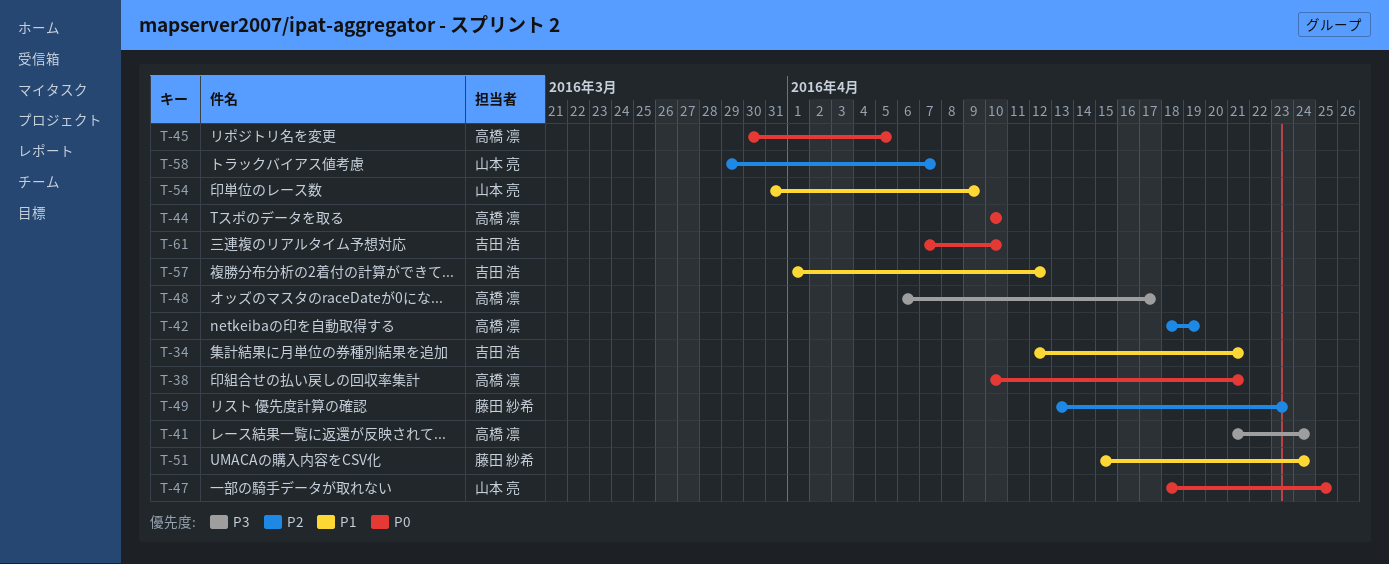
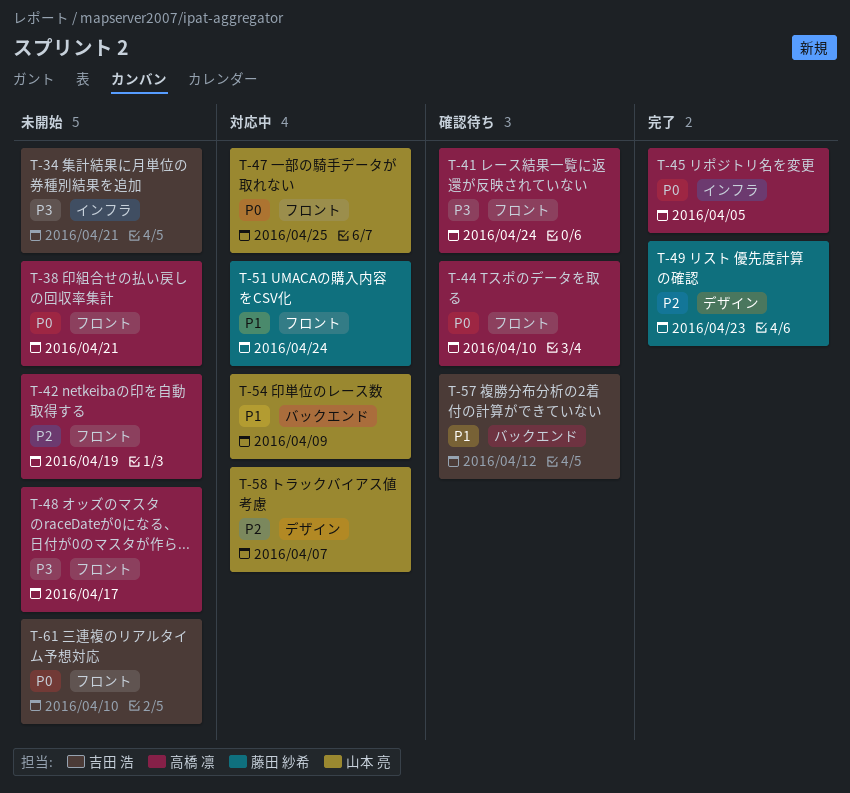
T-34, priority: P1 -> P3

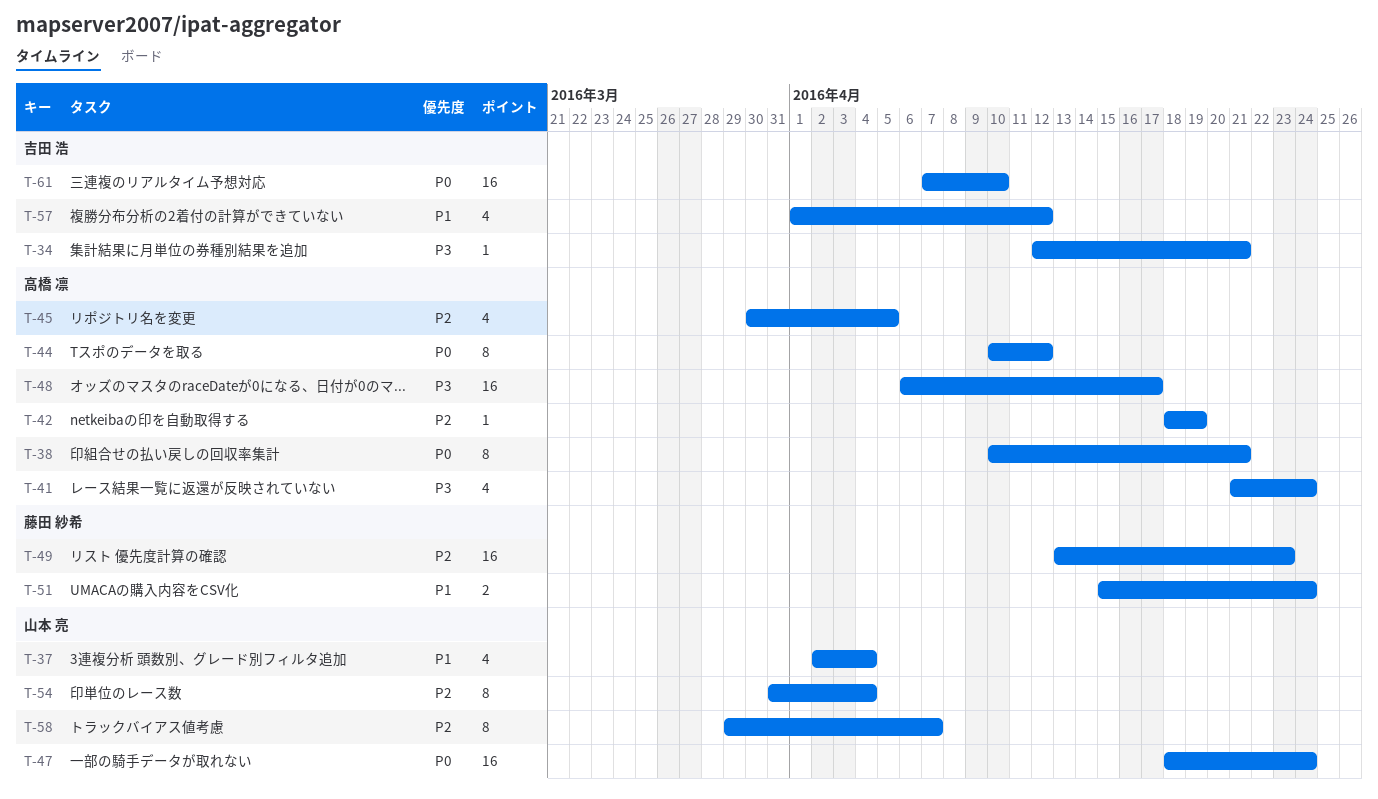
T-37: none -> present
T-44, due: Apr 10 -> Apr 12
T-45, priority: P0 -> P2
T-47, due: Apr 25 -> Apr 24
T-54, priority: P1 -> P2
T-54, due: Apr 9 -> Apr 4

